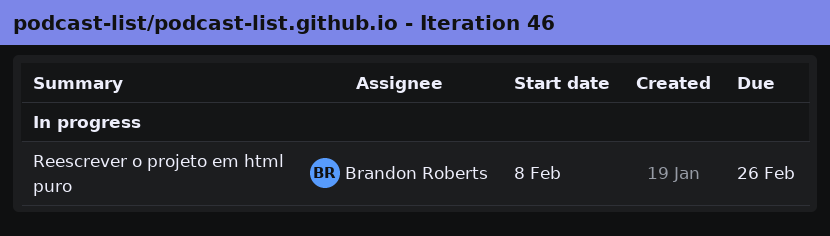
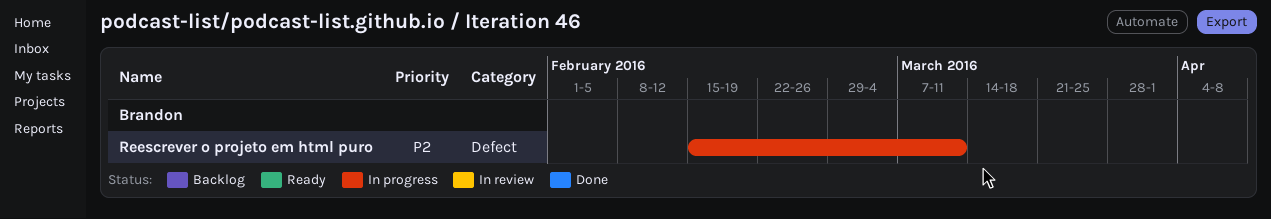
Reescrever o projeto em html puro, start: Feb 8 -> Feb 15
Reescrever o projeto em html puro, due: Feb 26 -> Mar 11

